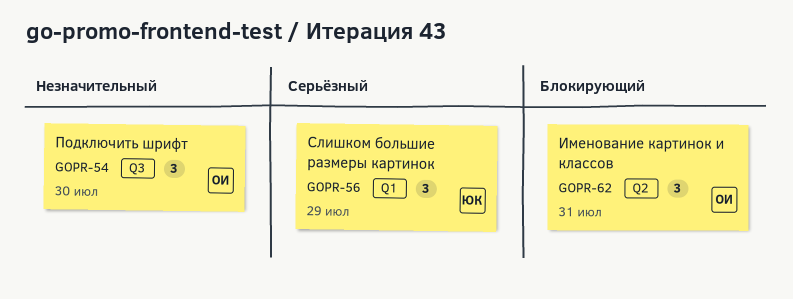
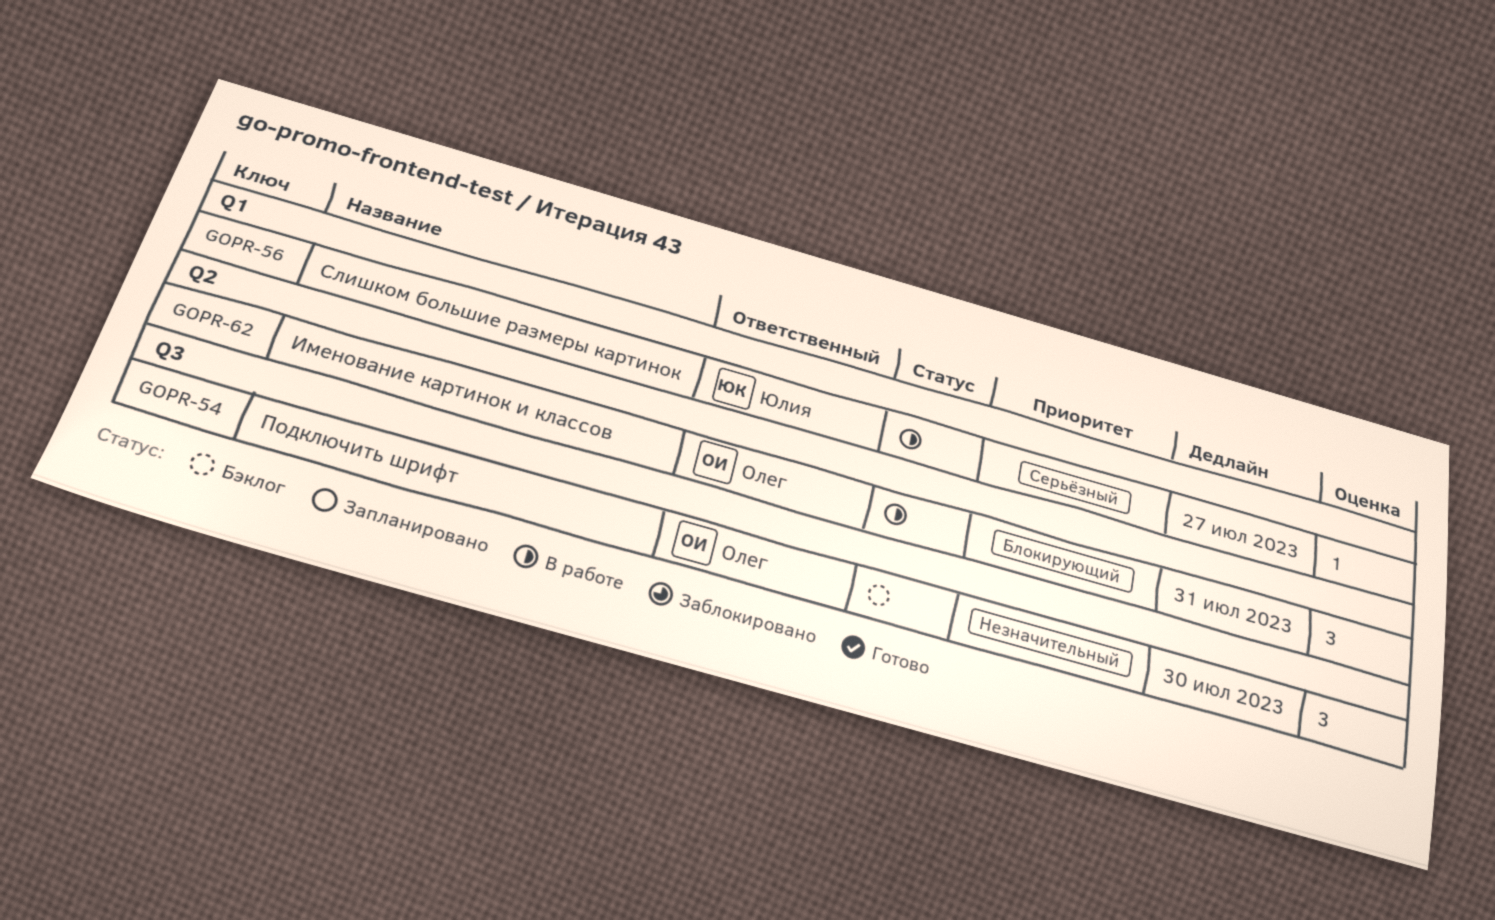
GOPR-56, estimate: 3 -> 1
GOPR-56, due: Jul 29 -> Jul 27

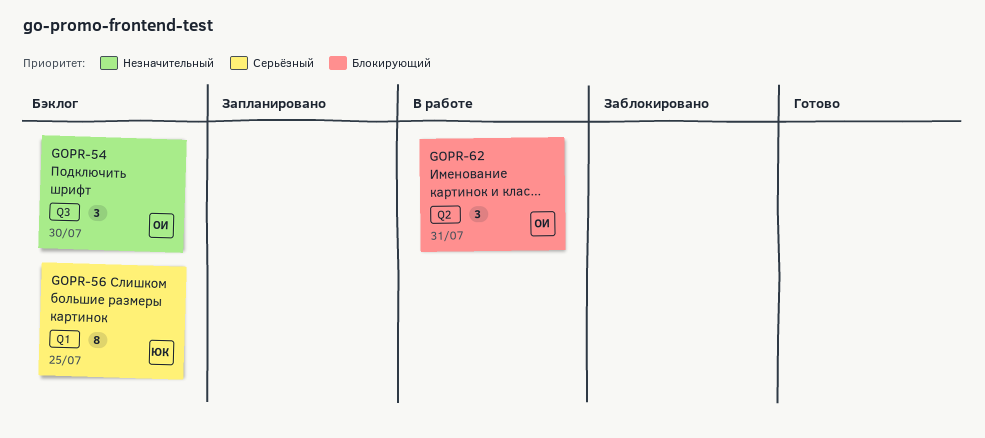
GOPR-56, status: В работе -> Бэклог
GOPR-56, estimate: 1 -> 8
GOPR-56, due: Jul 27 -> Jul 25

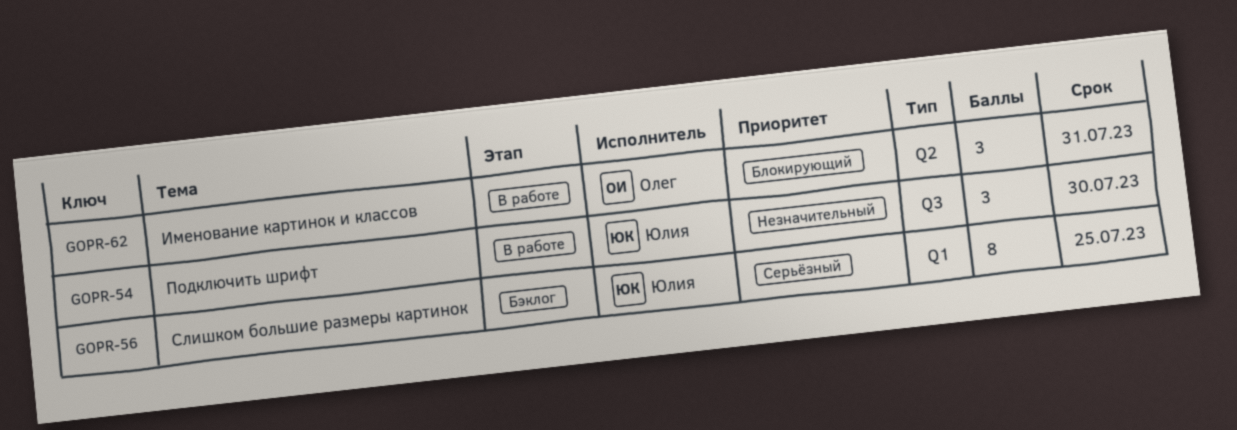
GOPR-54, status: Бэклог -> В работе
GOPR-54, owner: Олег -> Юлия

